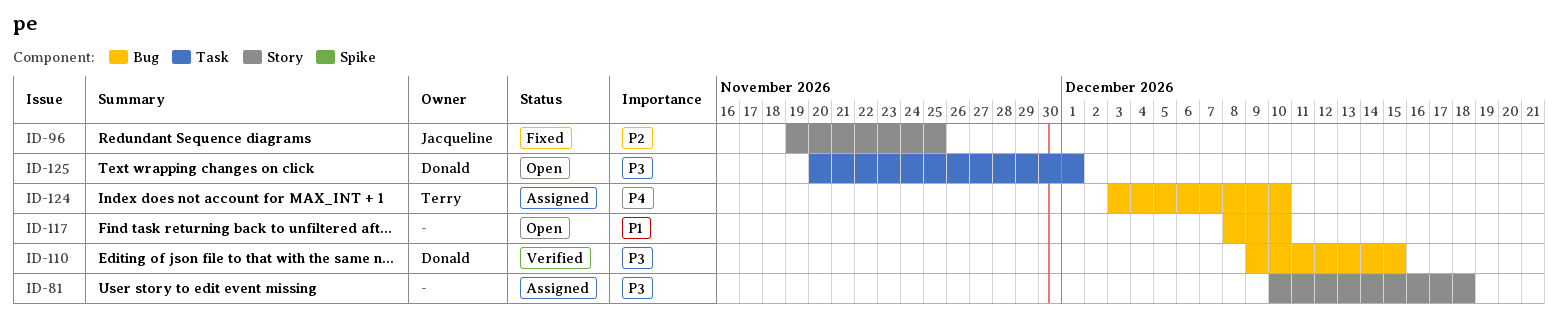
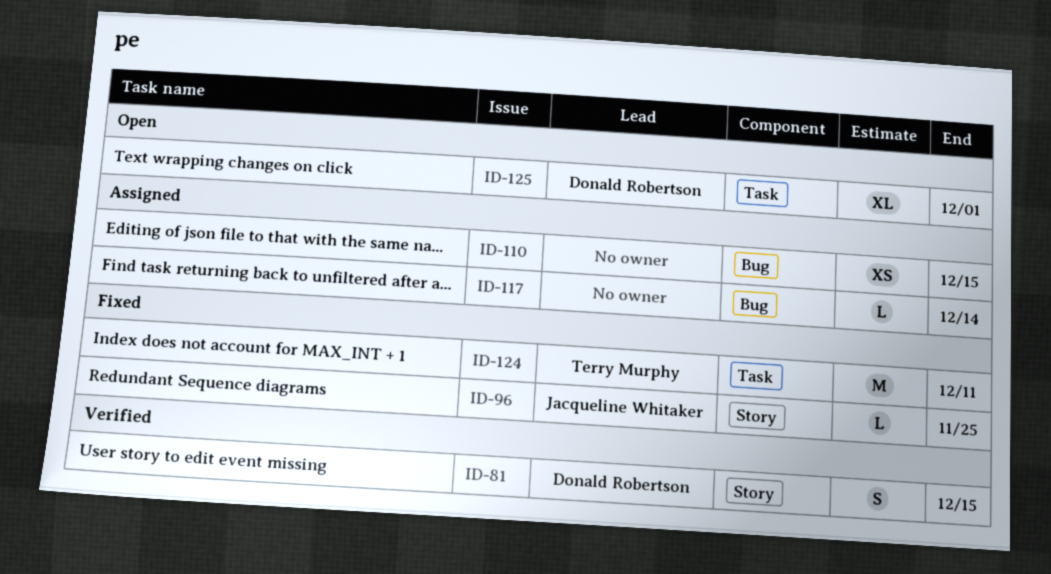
ID-81, status: Assigned -> Verified
ID-81, owner: none -> Donald Robertson
ID-81, due: Dec 18 -> Dec 15
ID-110, status: Verified -> Assigned
ID-110, owner: Donald Robertson -> none
ID-117, status: Open -> Assigned
ID-117, due: Dec 10 -> Dec 14
ID-124, status: Assigned -> Fixed
ID-124, label: Bug -> Task
ID-124, due: Dec 10 -> Dec 11

